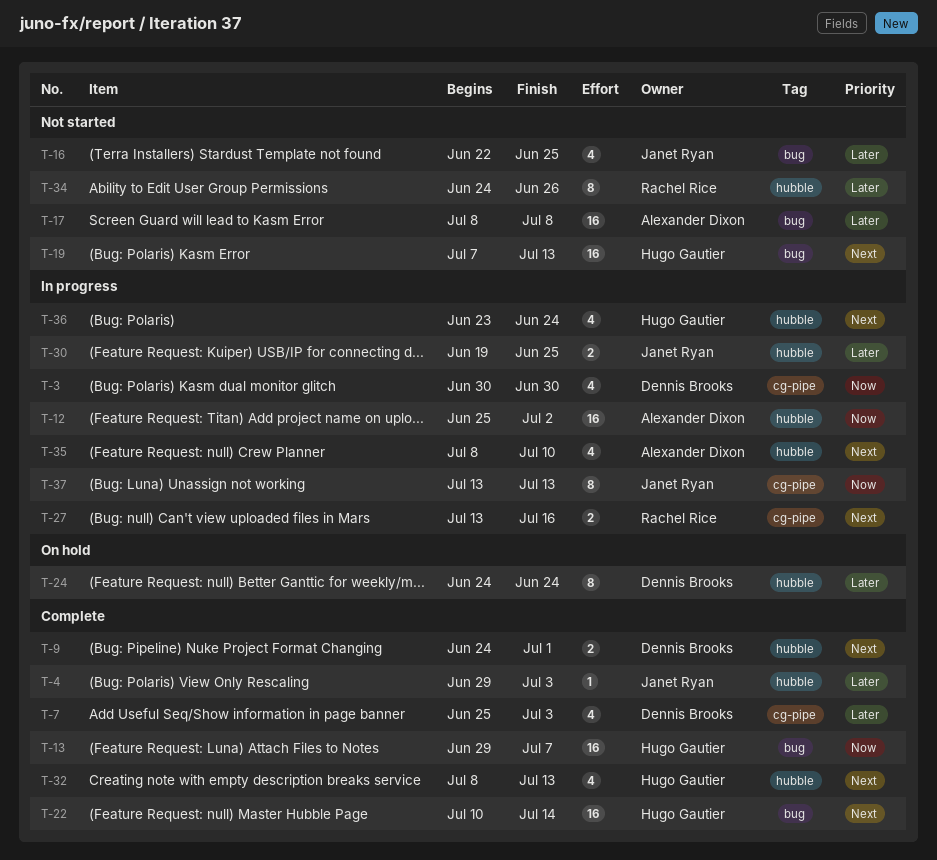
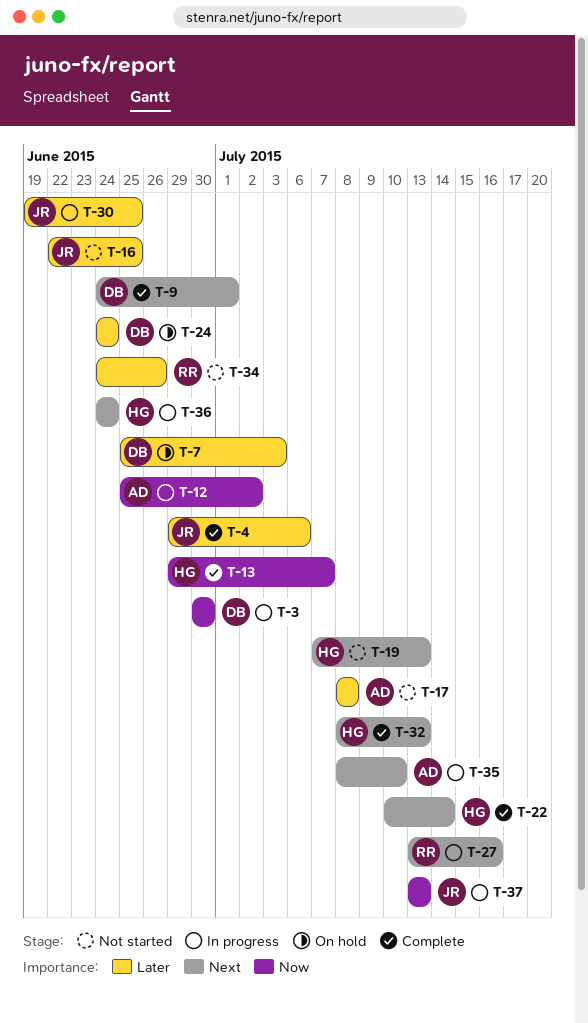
T-4, due: Jul 3 -> Jul 6
T-7, status: Complete -> On hold
T-36, start: Jun 23 -> Jun 24

